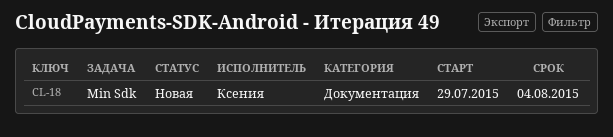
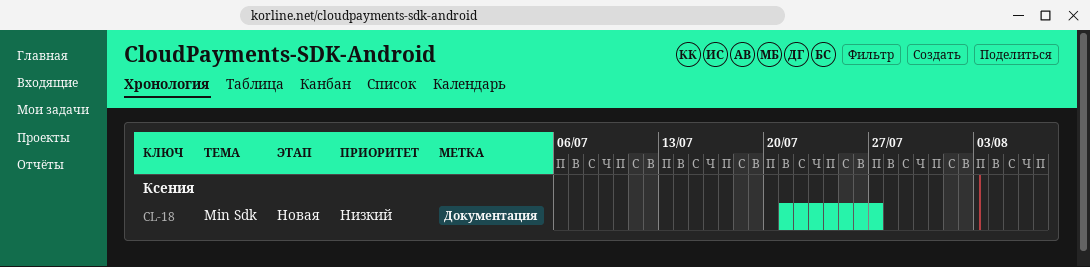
CL-18, start: Jul 29 -> Jul 21
CL-18, due: Aug 4 -> Jul 27

